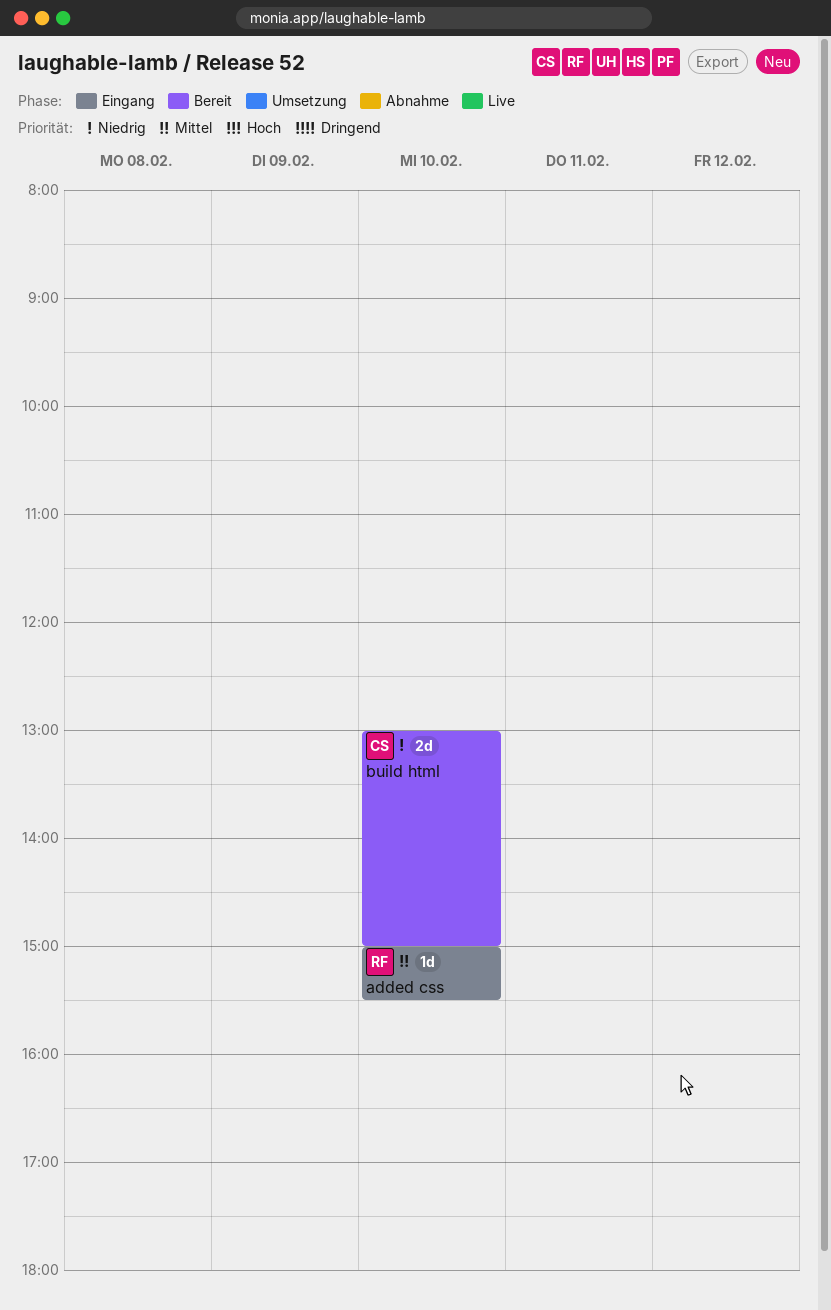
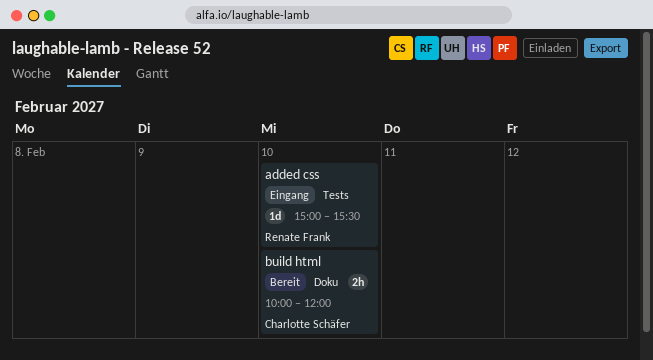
build html, estimate: 2d -> 2h
build html, begins: 13:00 -> 10:00
build html, ends: 15:00 -> 12:00

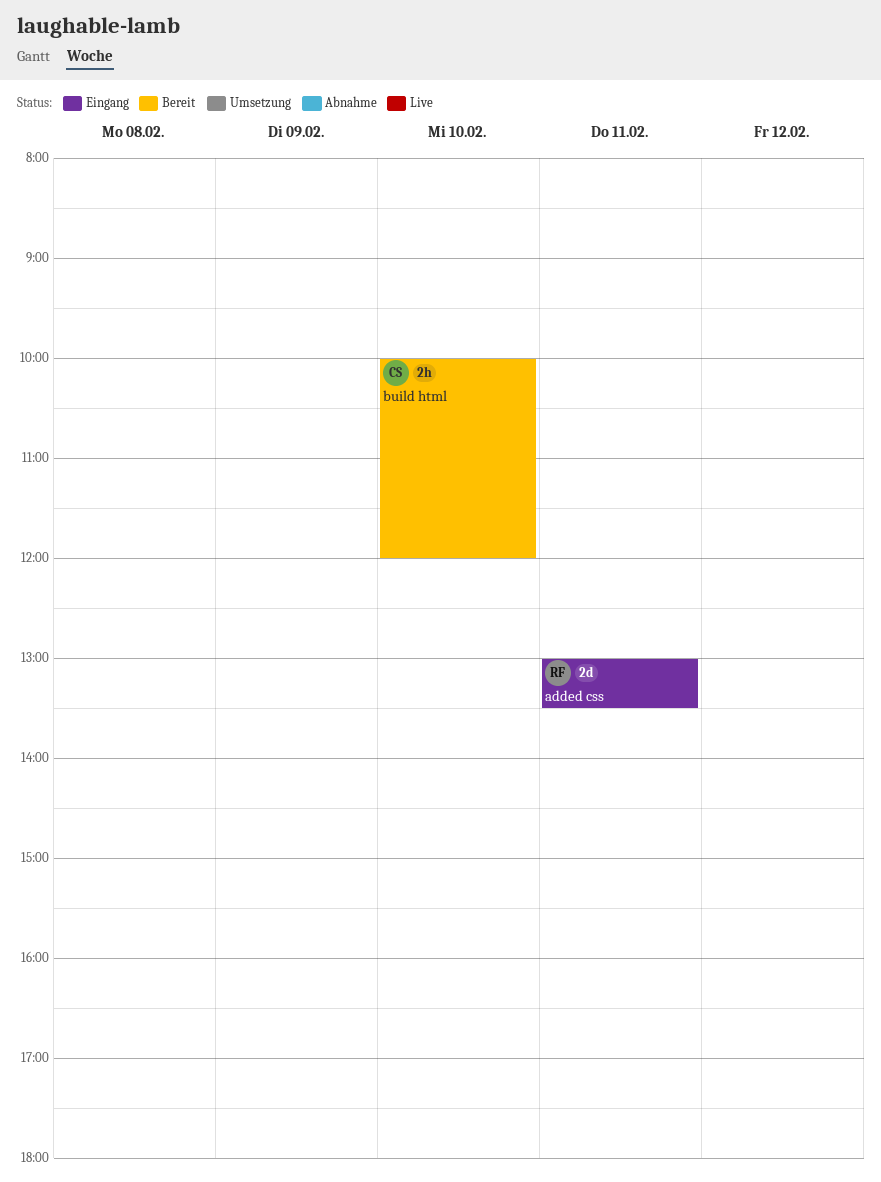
added css, estimate: 1d -> 2d
added css, day: Feb 10 -> Feb 11
added css, begins: 15:00 -> 13:00
added css, ends: 15:30 -> 13:30

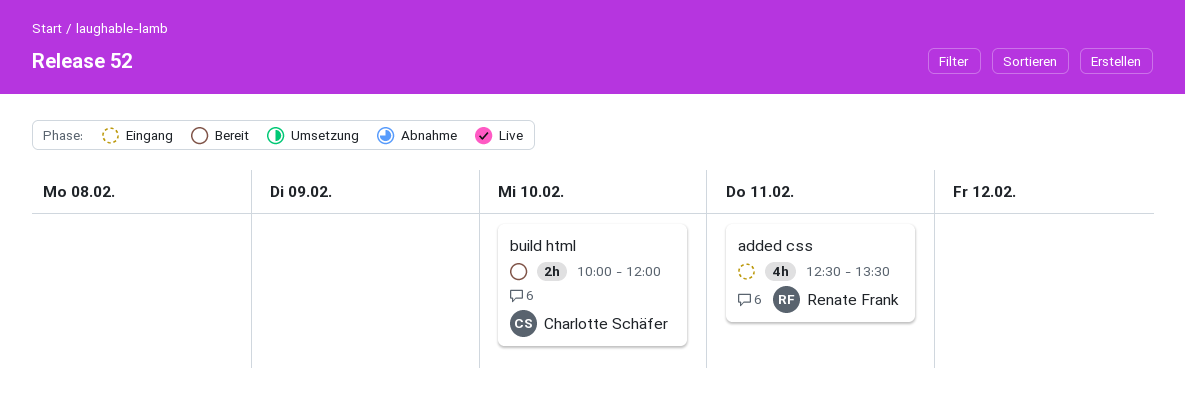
added css, estimate: 2d -> 4h
added css, begins: 13:00 -> 12:30

